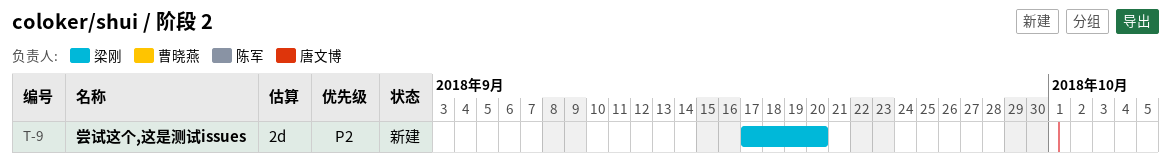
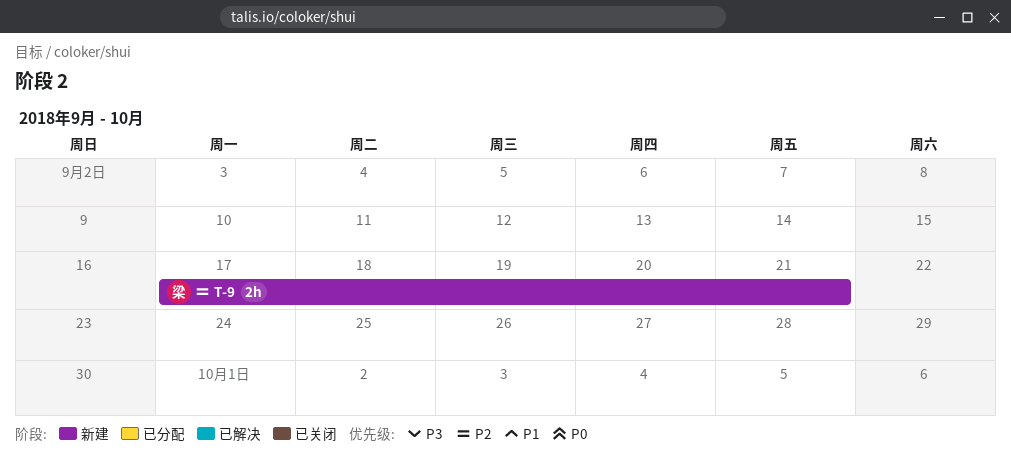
T-9, estimate: 2d -> 2h
T-9, due: Sep 20 -> Sep 21

